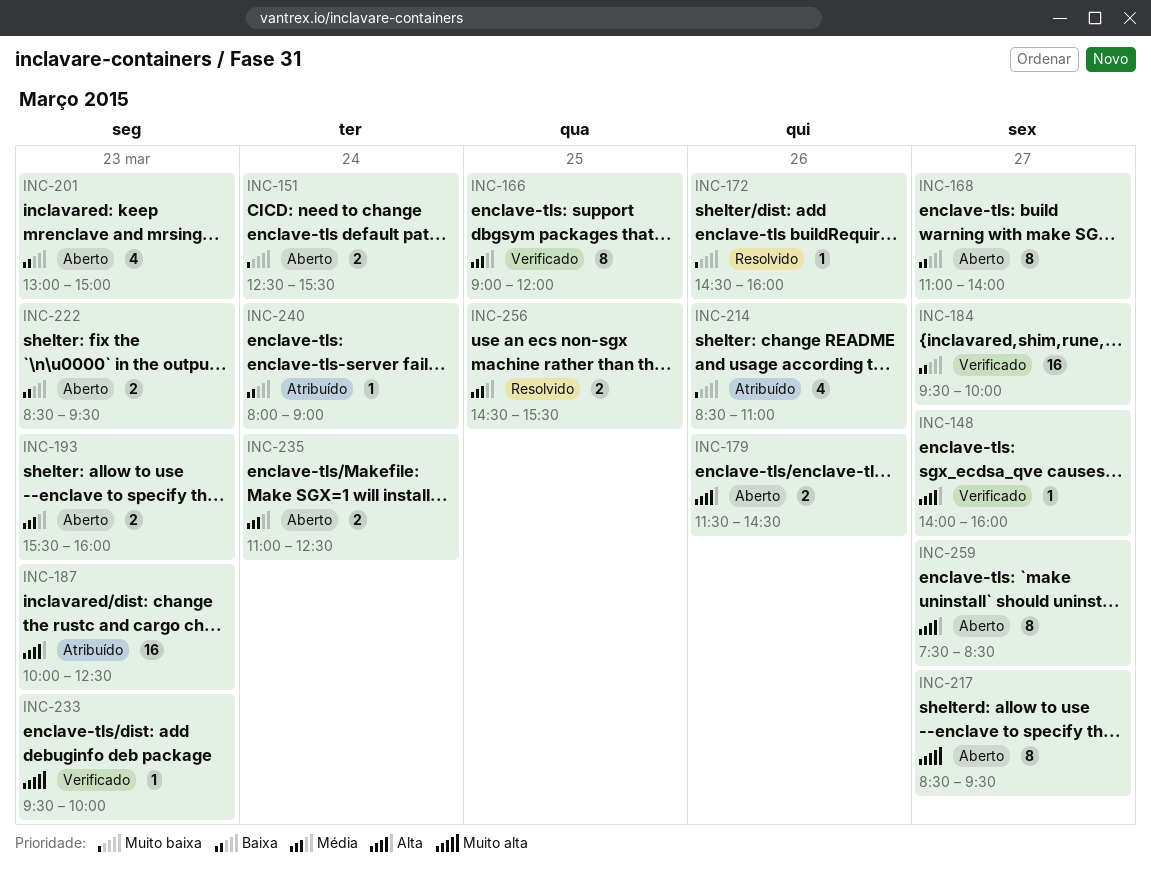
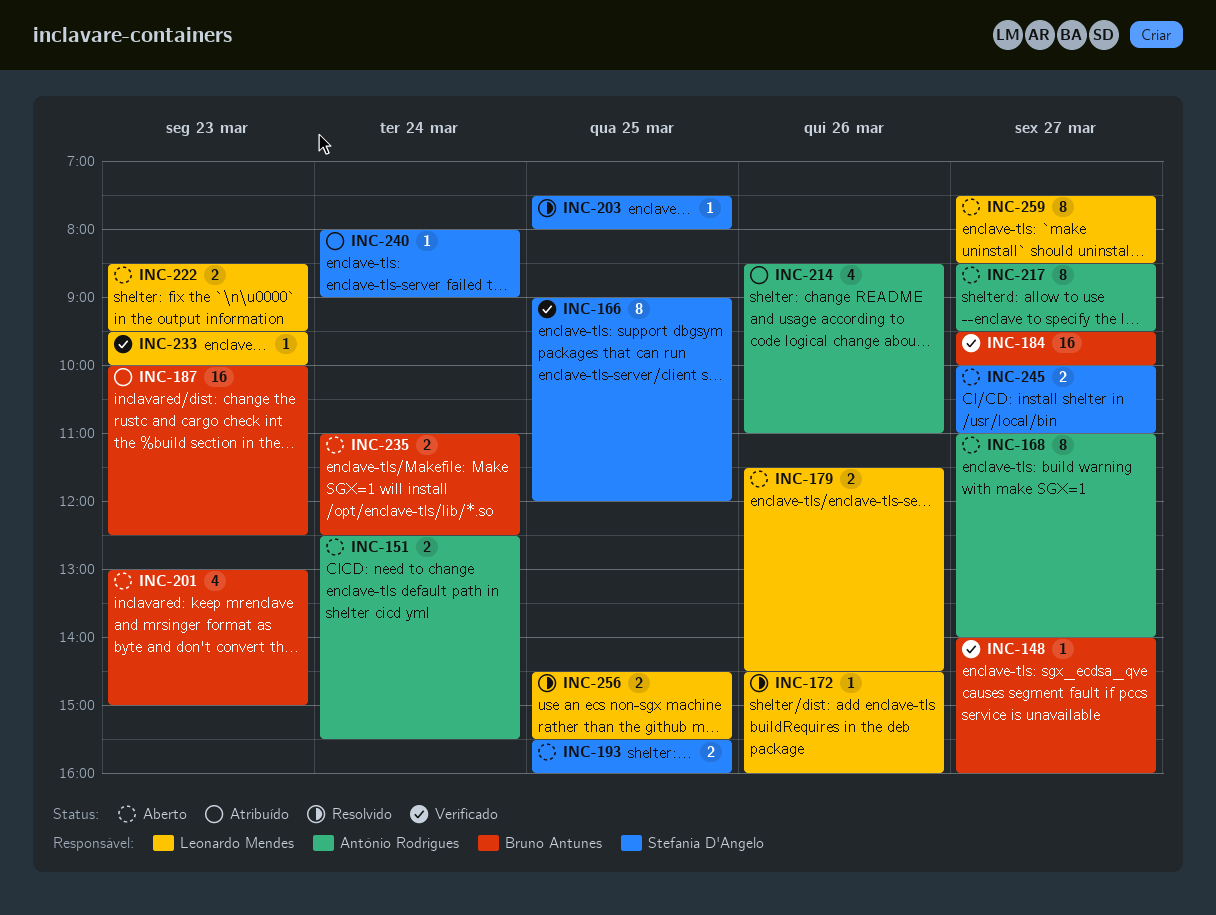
INC-193, day: Mar 23 -> Mar 25
INC-203: none -> present
INC-245: none -> present

